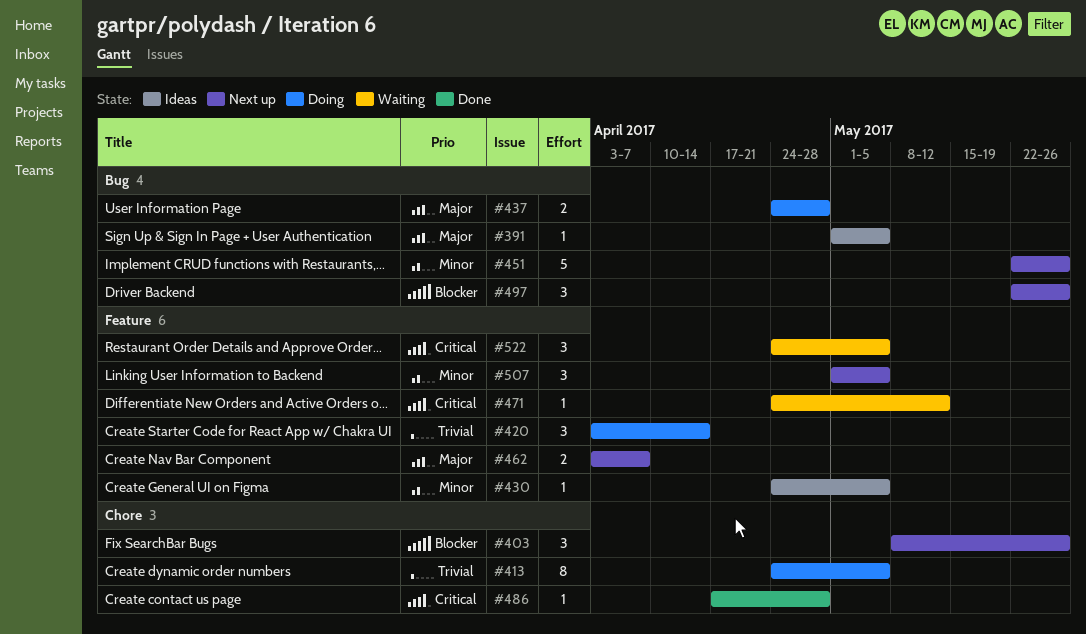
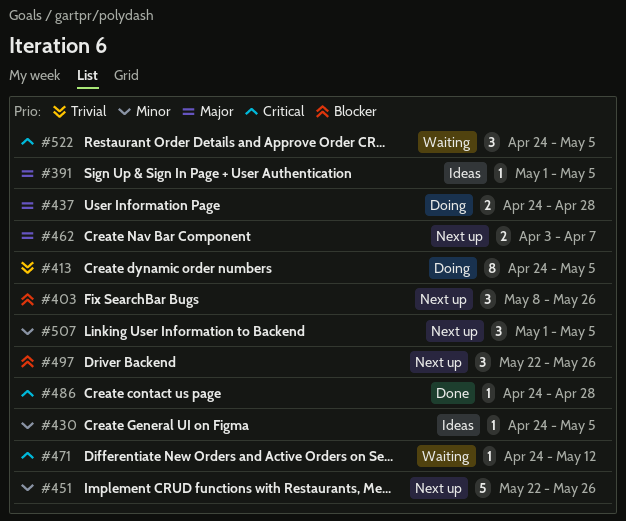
#420: present -> none
#486, start: Apr 17 -> Apr 24

